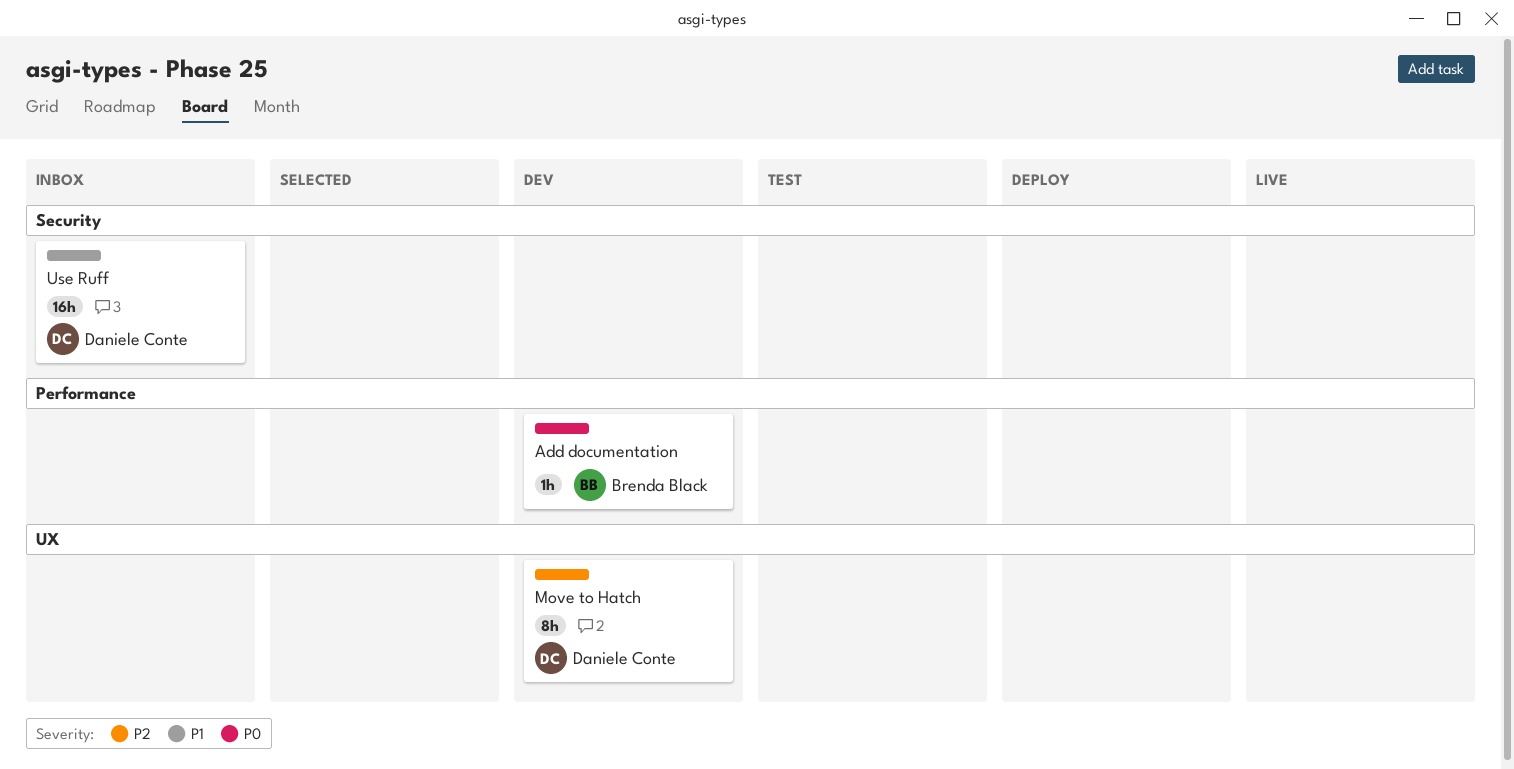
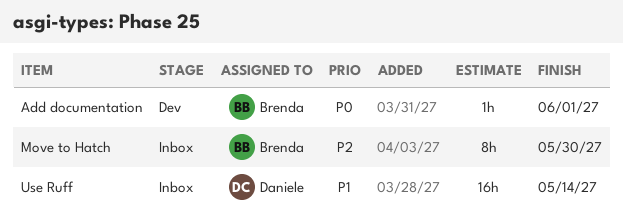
Move to Hatch, status: Dev -> Inbox
Move to Hatch, owner: Daniele Conte -> Brenda Black

